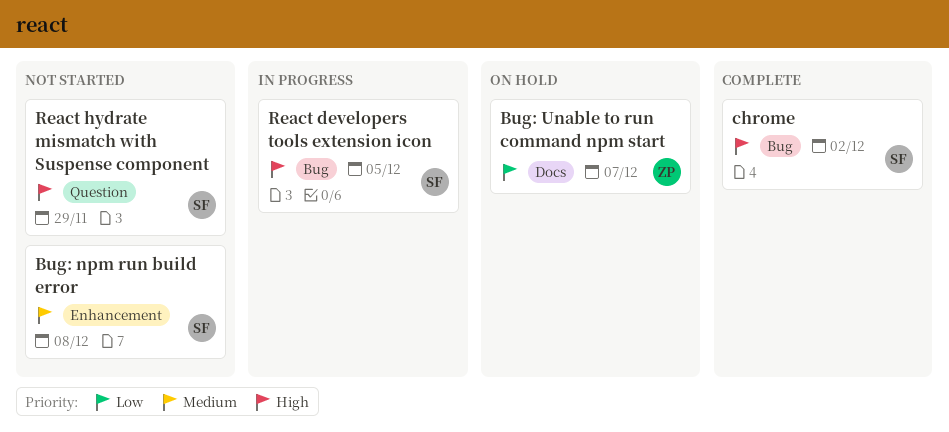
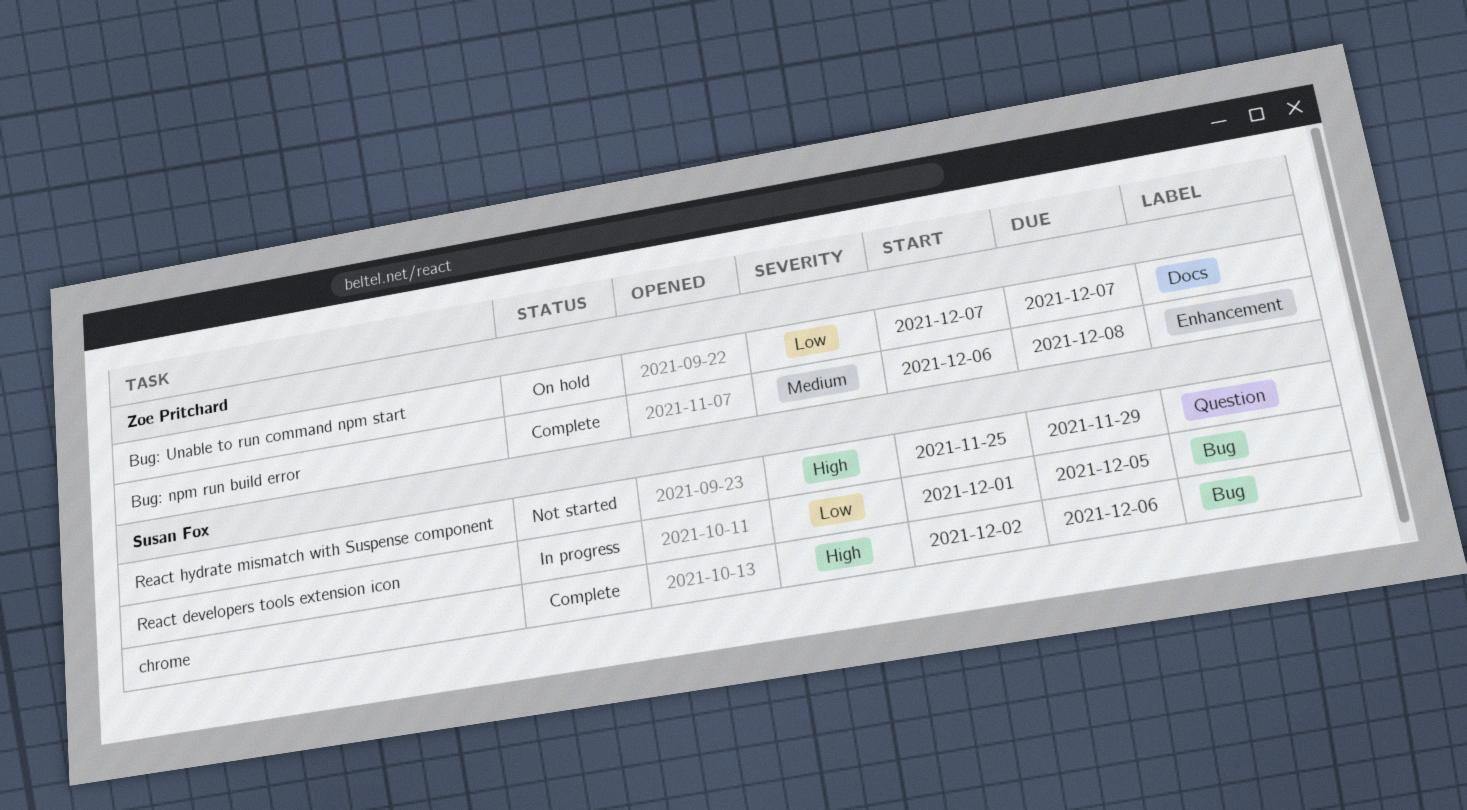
Bug: npm run build error, status: Not started -> Complete
Bug: npm run build error, owner: Susan Fox -> Zoe Pritchard
chrome, due: Dec 2 -> Dec 6
React developers tools extension icon, priority: High -> Low

